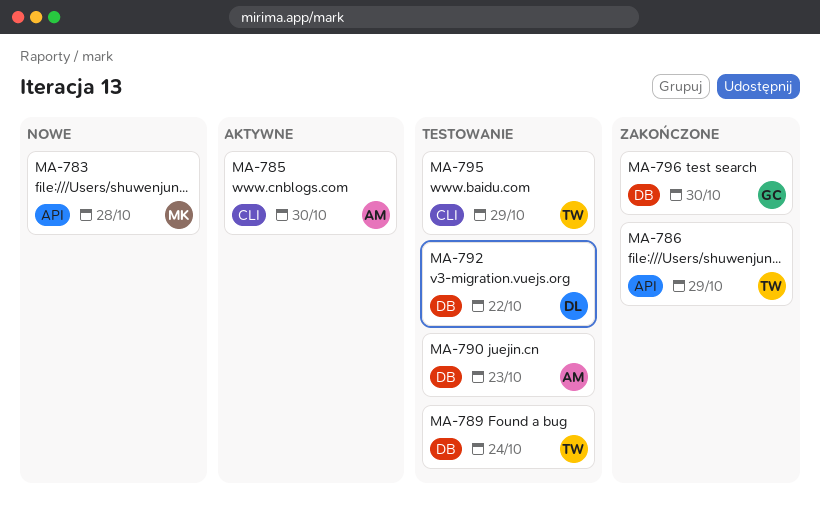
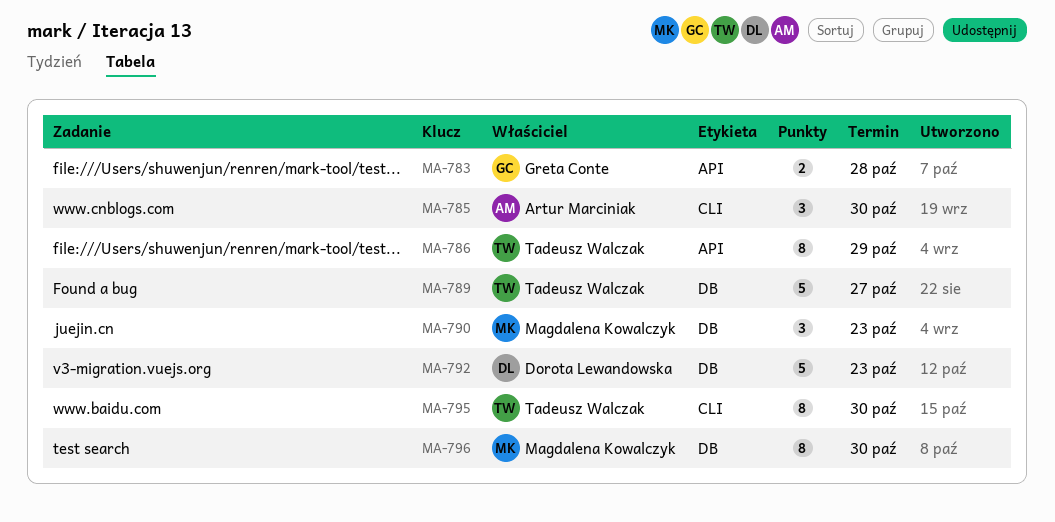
MA-783, owner: Magdalena Kowalczyk -> Greta Conte
MA-789, due: Oct 24 -> Oct 27
MA-790, owner: Artur Marciniak -> Magdalena Kowalczyk
MA-792, due: Oct 22 -> Oct 23
MA-795, due: Oct 29 -> Oct 30
MA-796, owner: Greta Conte -> Magdalena Kowalczyk

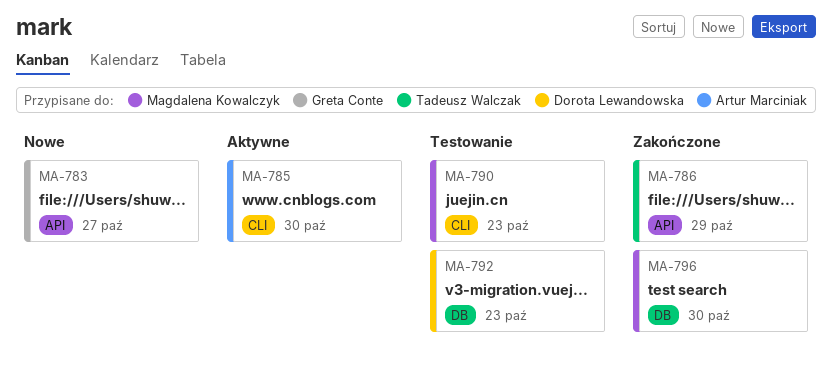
MA-783, due: Oct 28 -> Oct 27
MA-789: present -> none
MA-790, label: DB -> CLI
MA-795: present -> none

